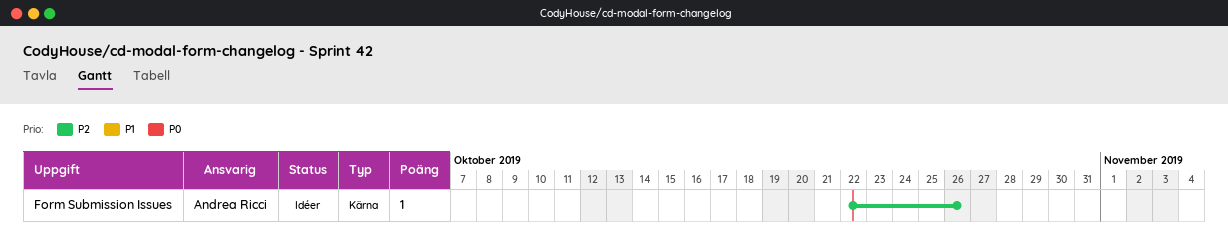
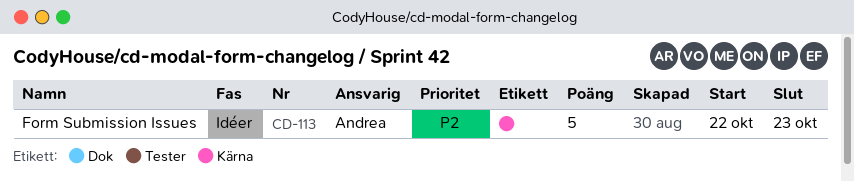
Form Submission Issues, estimate: 1 -> 5
Form Submission Issues, due: Oct 26 -> Oct 23

